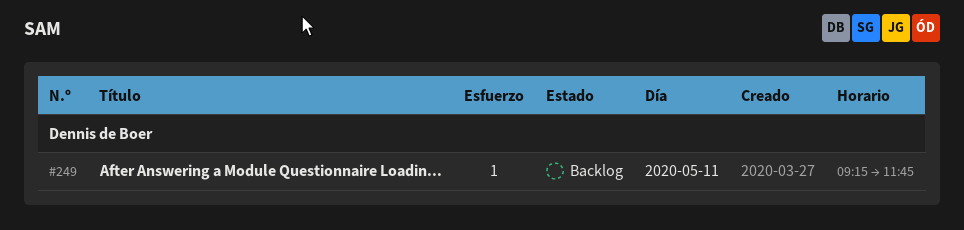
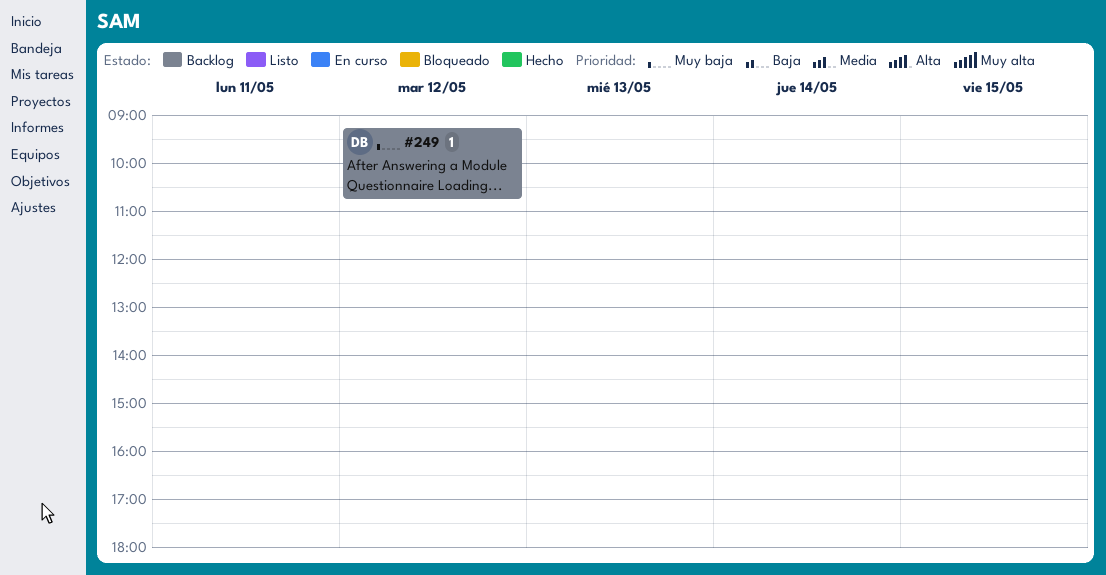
#249, day: May 11 -> May 12
#249, ends: 11:45 -> 10:45

